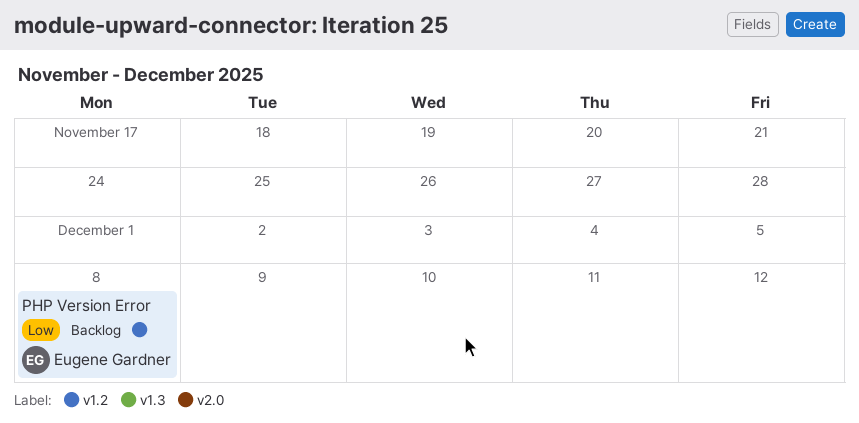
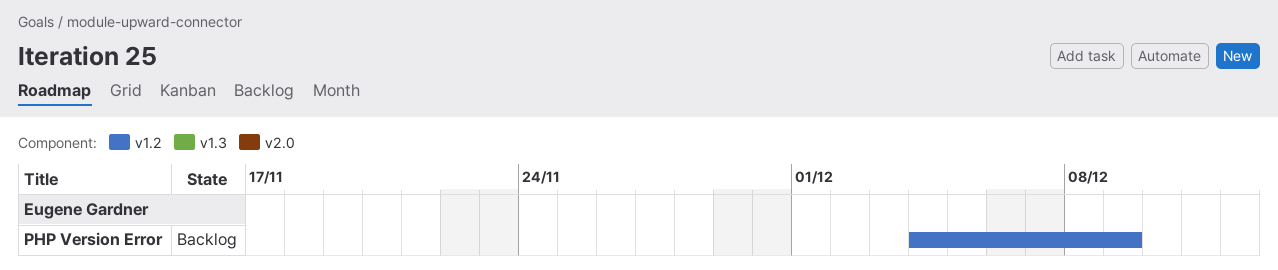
PHP Version Error, due: Dec 8 -> Dec 9

